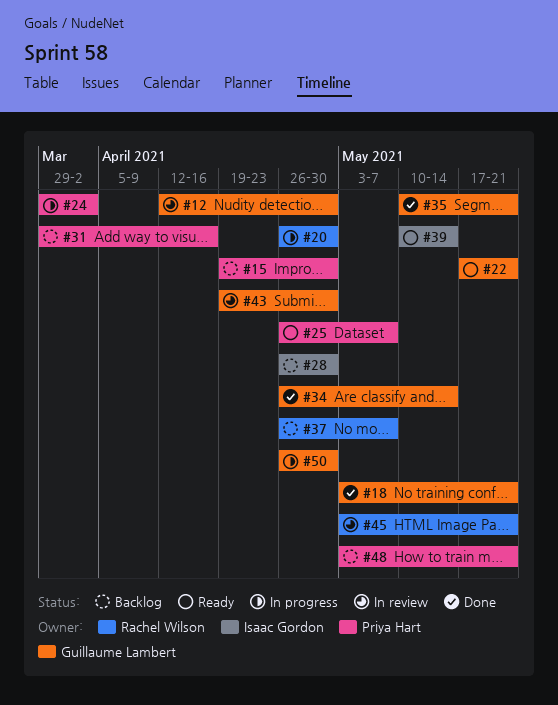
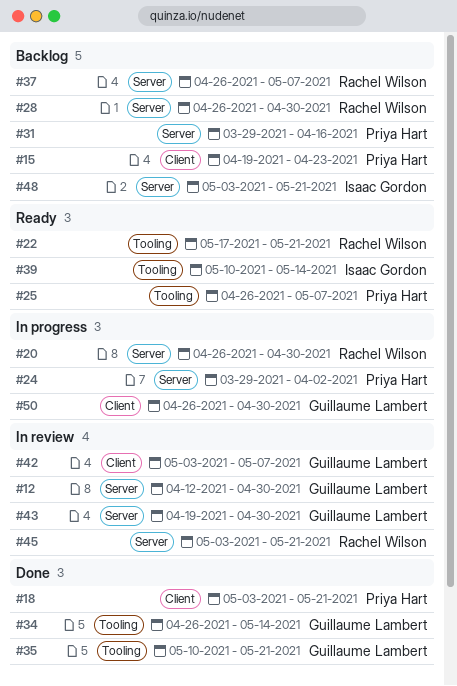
#15, due: Apr 30 -> Apr 23
#18, owner: Guillaume Lambert -> Priya Hart
#22, owner: Guillaume Lambert -> Rachel Wilson
#28, owner: Isaac Gordon -> Rachel Wilson
#42: none -> present
#48, owner: Priya Hart -> Isaac Gordon

